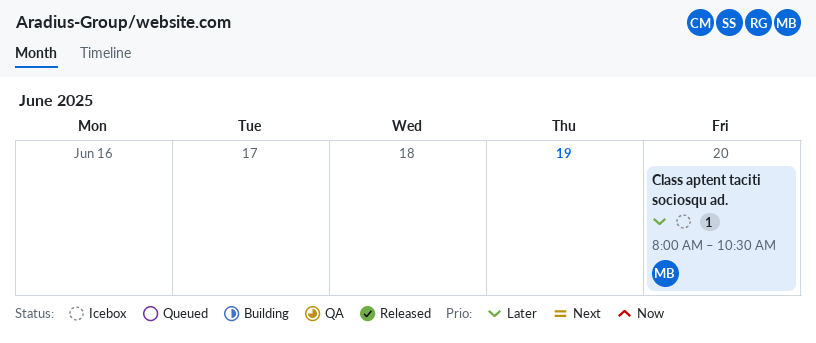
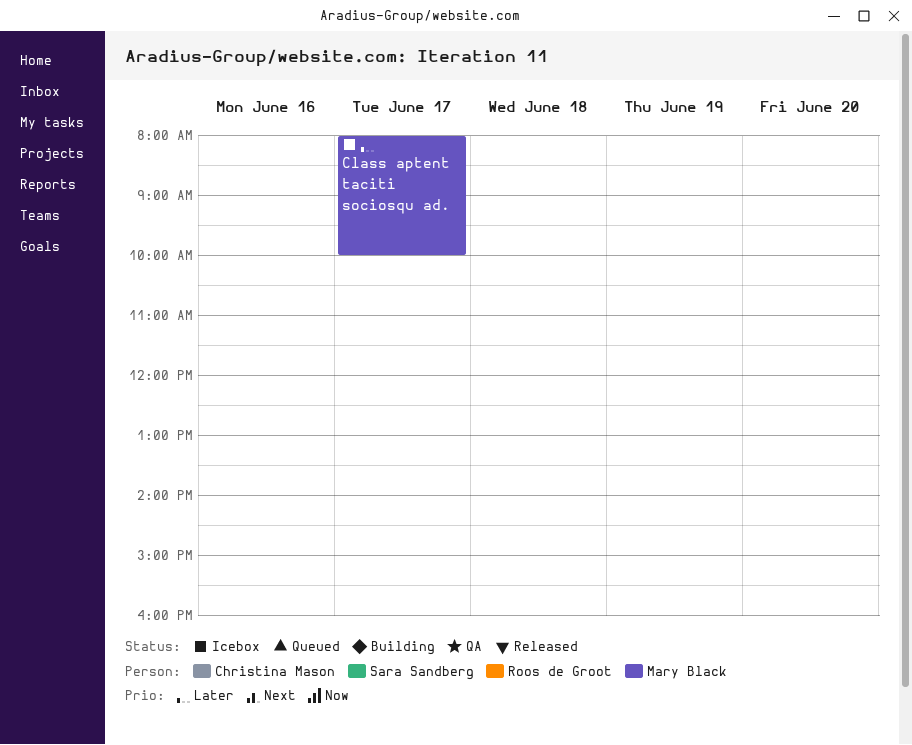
Class aptent taciti sociosqu ad., day: Jun 20 -> Jun 17
Class aptent taciti sociosqu ad., ends: 10:30 -> 10:00

